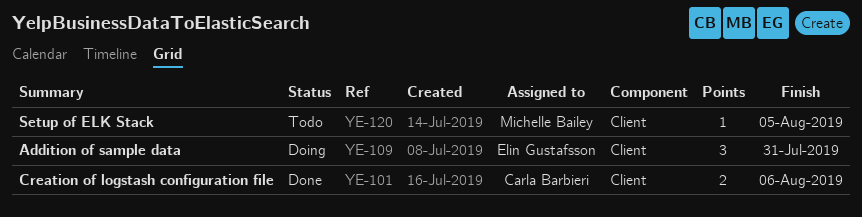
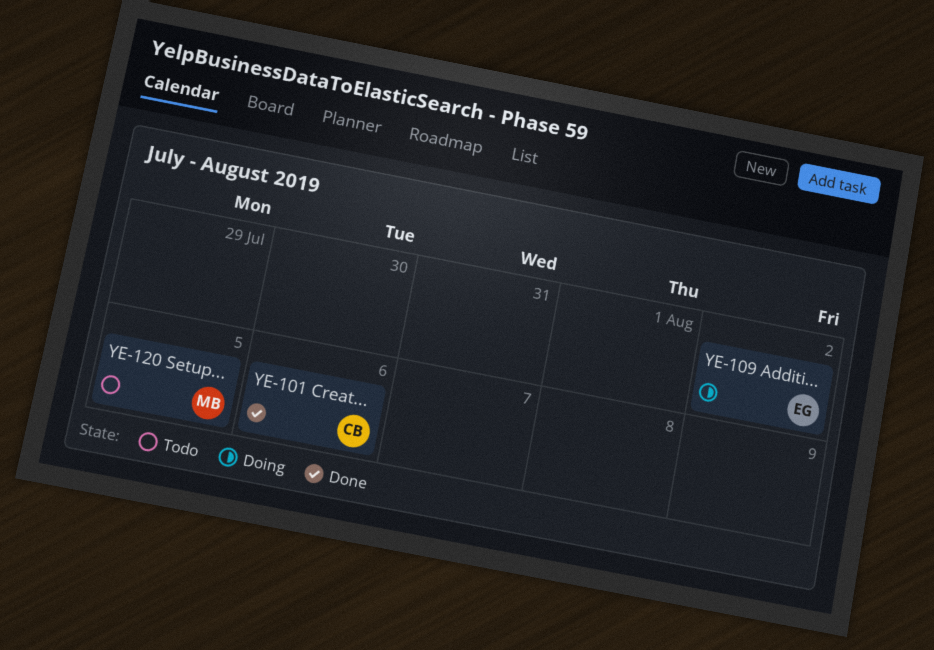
YE-109, due: Jul 31 -> Aug 2

